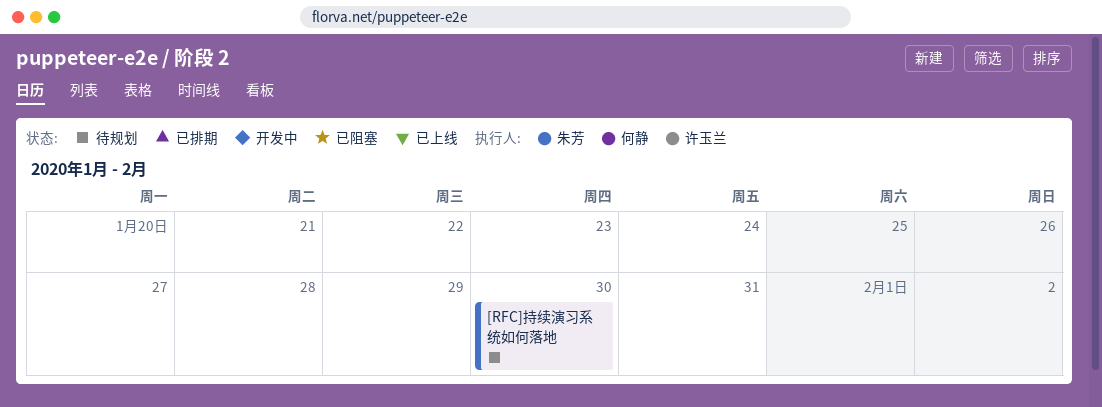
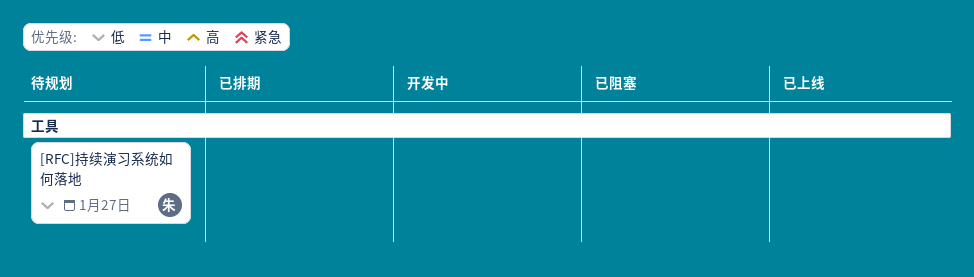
[RFC]持续演习系统如何落地, due: Jan 30 -> Jan 27

